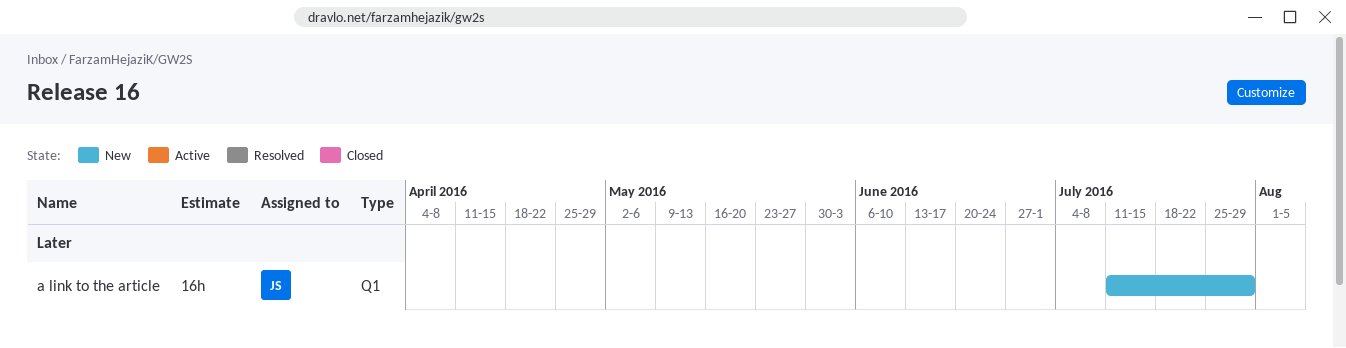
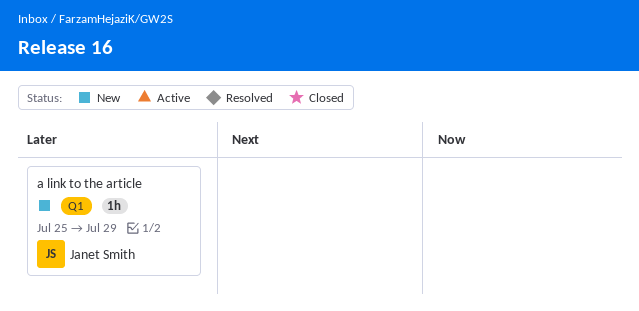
a link to the article, estimate: 16h -> 1h
a link to the article, start: Jul 11 -> Jul 25

